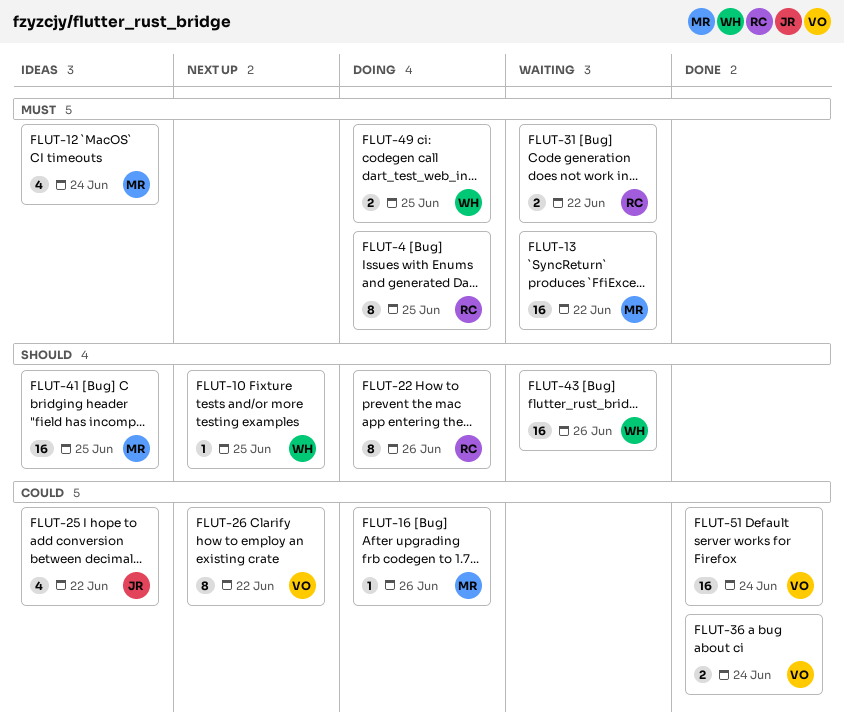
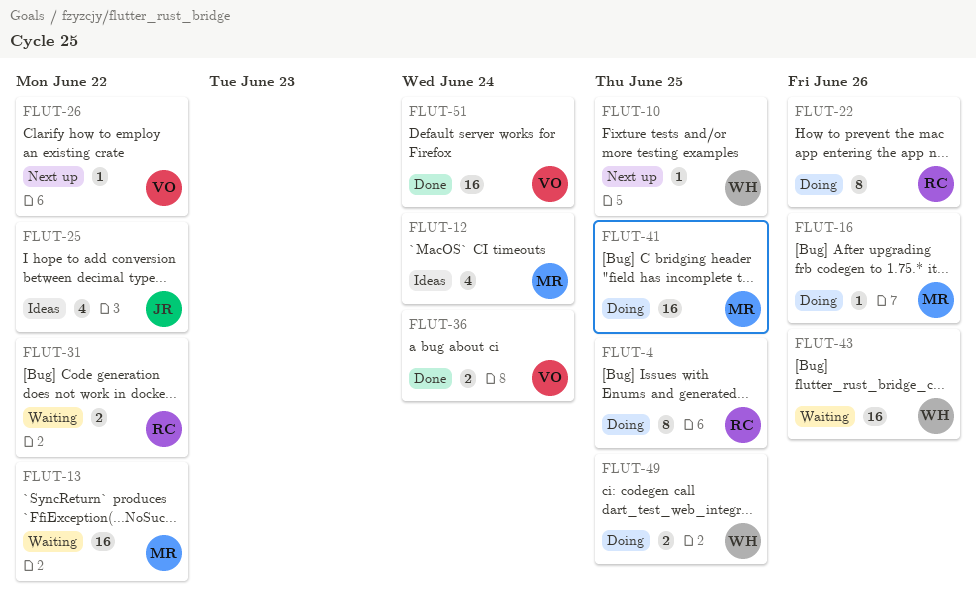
FLUT-26, estimate: 8 -> 1
FLUT-41, status: Ideas -> Doing

